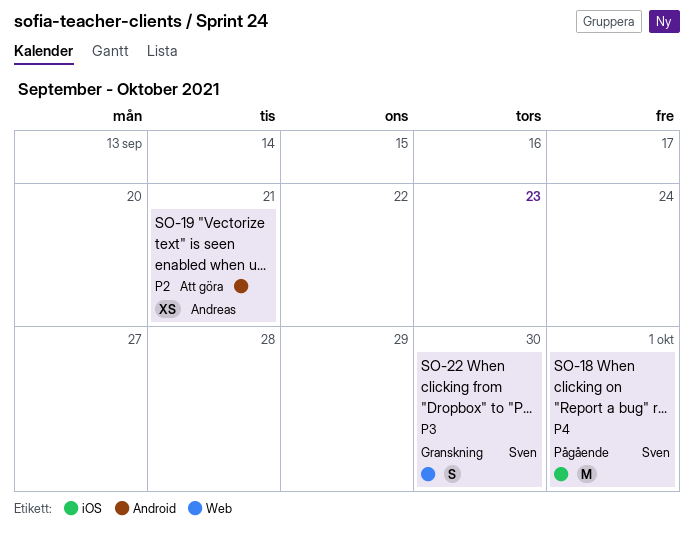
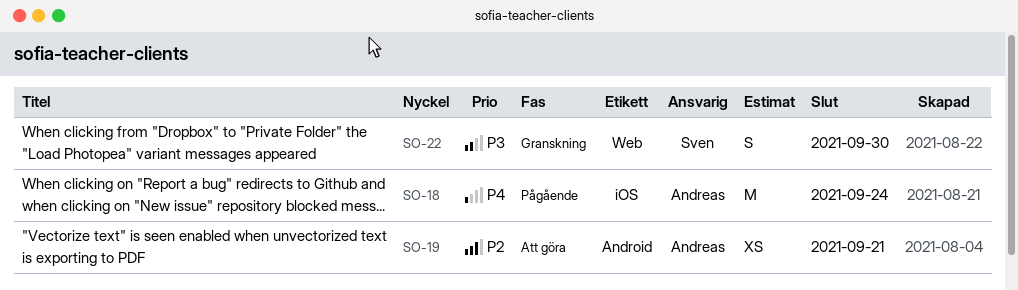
SO-18, owner: Sven -> Andreas
SO-18, due: Oct 1 -> Sep 24

